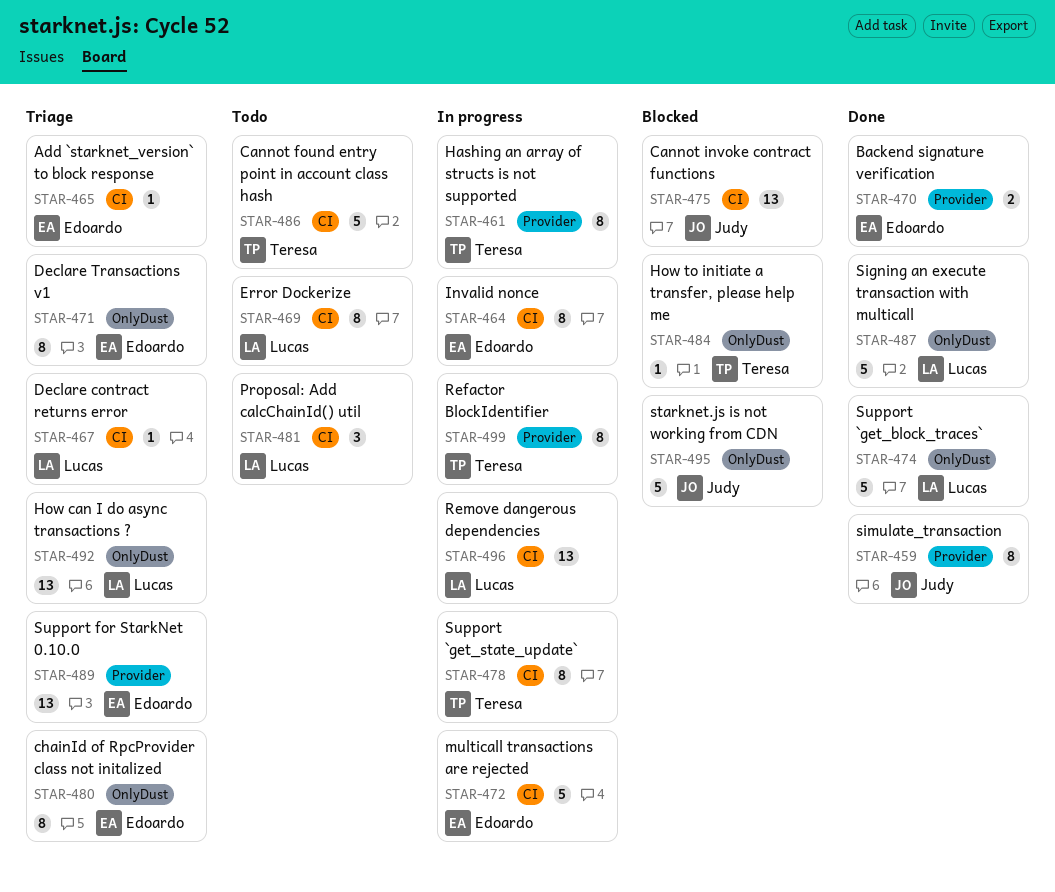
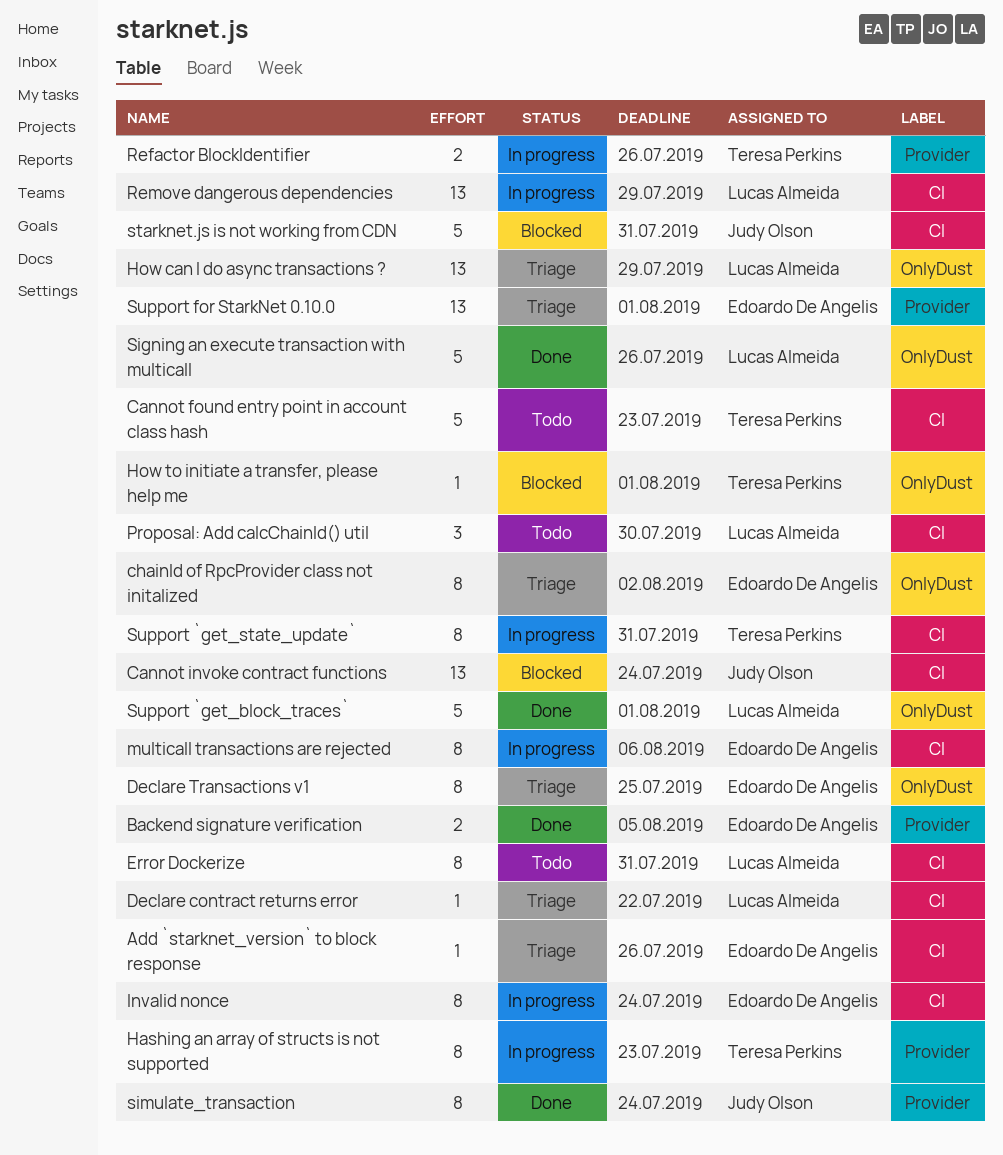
multicall transactions are rejected, estimate: 5 -> 8
Refactor BlockIdentifier, estimate: 8 -> 2
starknet.js is not working from CDN, label: OnlyDust -> CI

